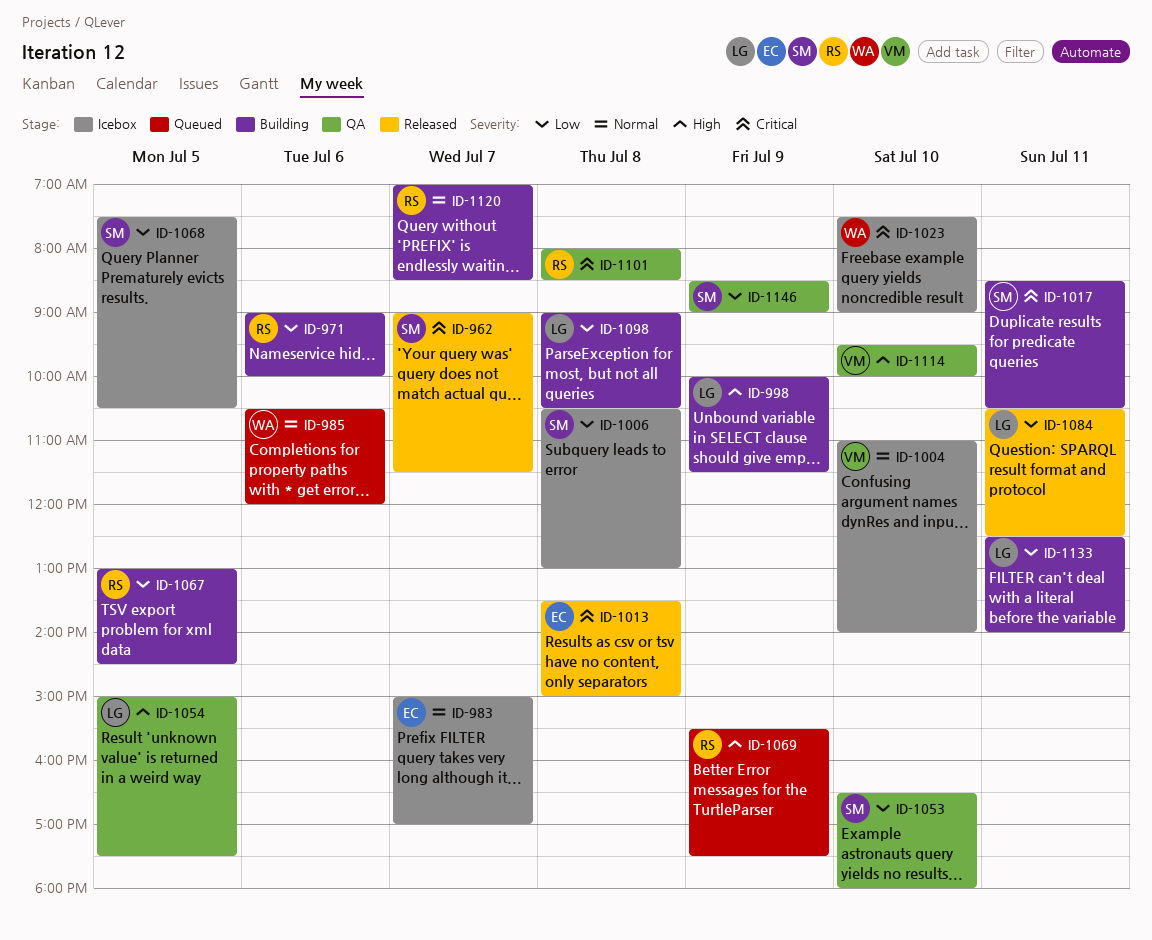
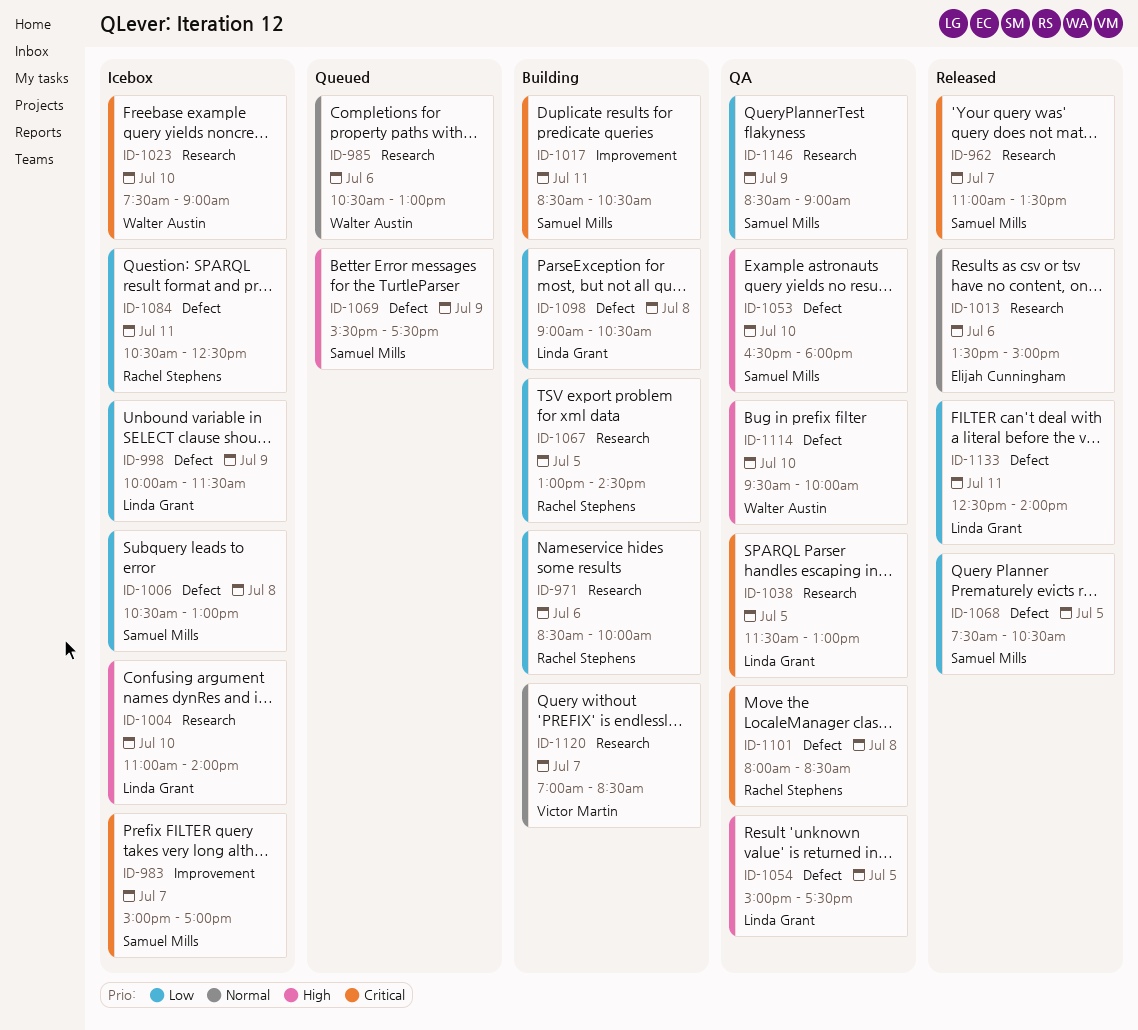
ID-962, begins: 09:00 -> 11:00
ID-962, ends: 11:30 -> 13:30
ID-971, begins: 09:00 -> 08:30
ID-983, owner: Elijah Cunningham -> Samuel Mills
ID-983, priority: Normal -> Critical
ID-985, ends: 12:00 -> 13:00
ID-998, status: Building -> Icebox
ID-998, priority: High -> Low
ID-1004, owner: Victor Martin -> Linda Grant
ID-1004, priority: Normal -> High
ID-1013, priority: Critical -> Normal
ID-1013, day: Jul 8 -> Jul 6
ID-1038: none -> present
ID-1053, priority: Low -> High
ID-1068, status: Icebox -> Released
ID-1069, owner: Rachel Stephens -> Samuel Mills
ID-1084, status: Released -> Icebox
ID-1084, owner: Linda Grant -> Rachel Stephens
ID-1114, owner: Victor Martin -> Walter Austin
ID-1120, owner: Rachel Stephens -> Victor Martin
ID-1133, status: Building -> Released

